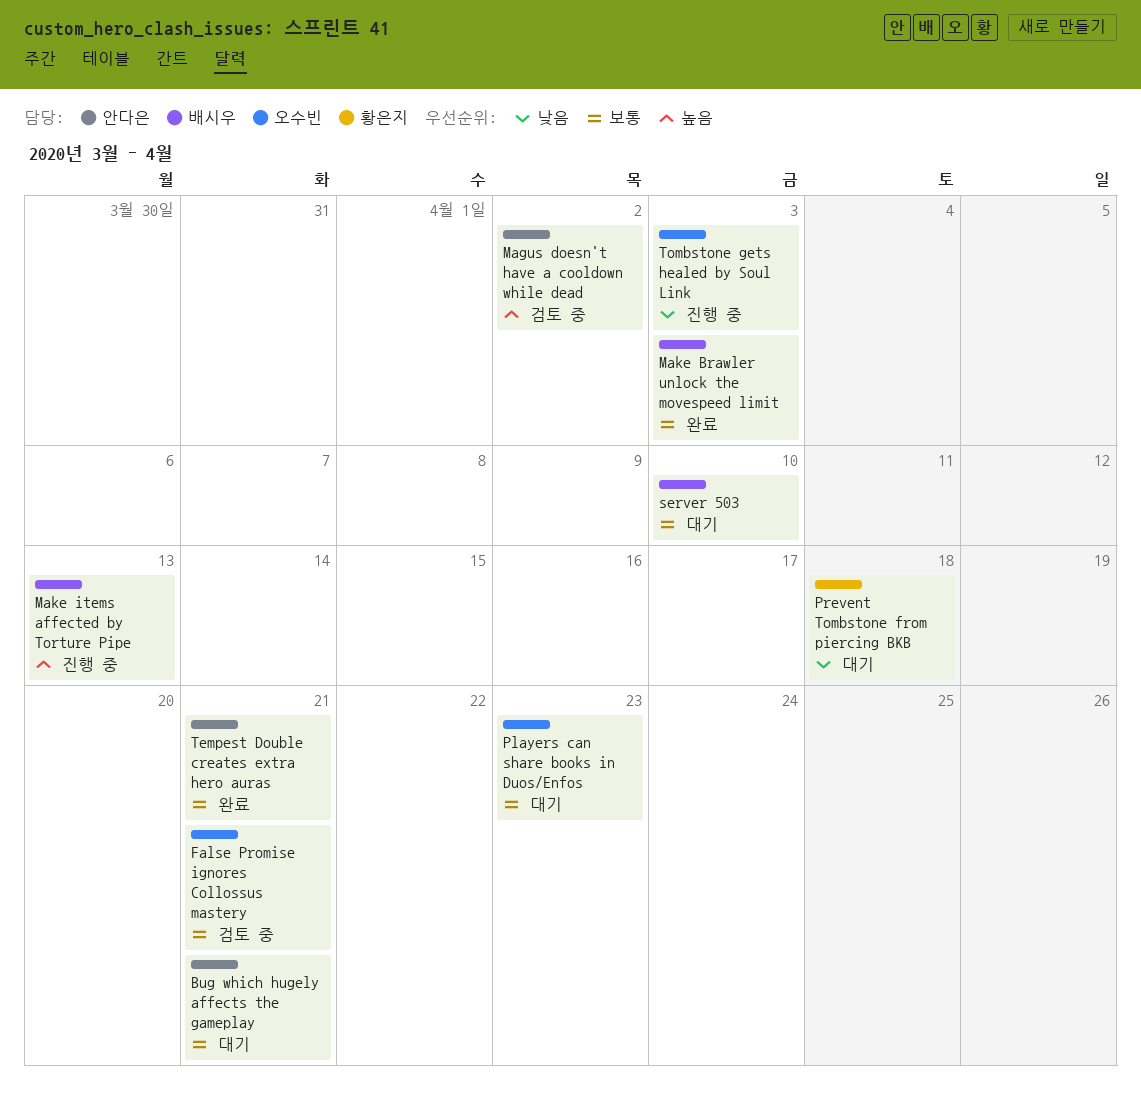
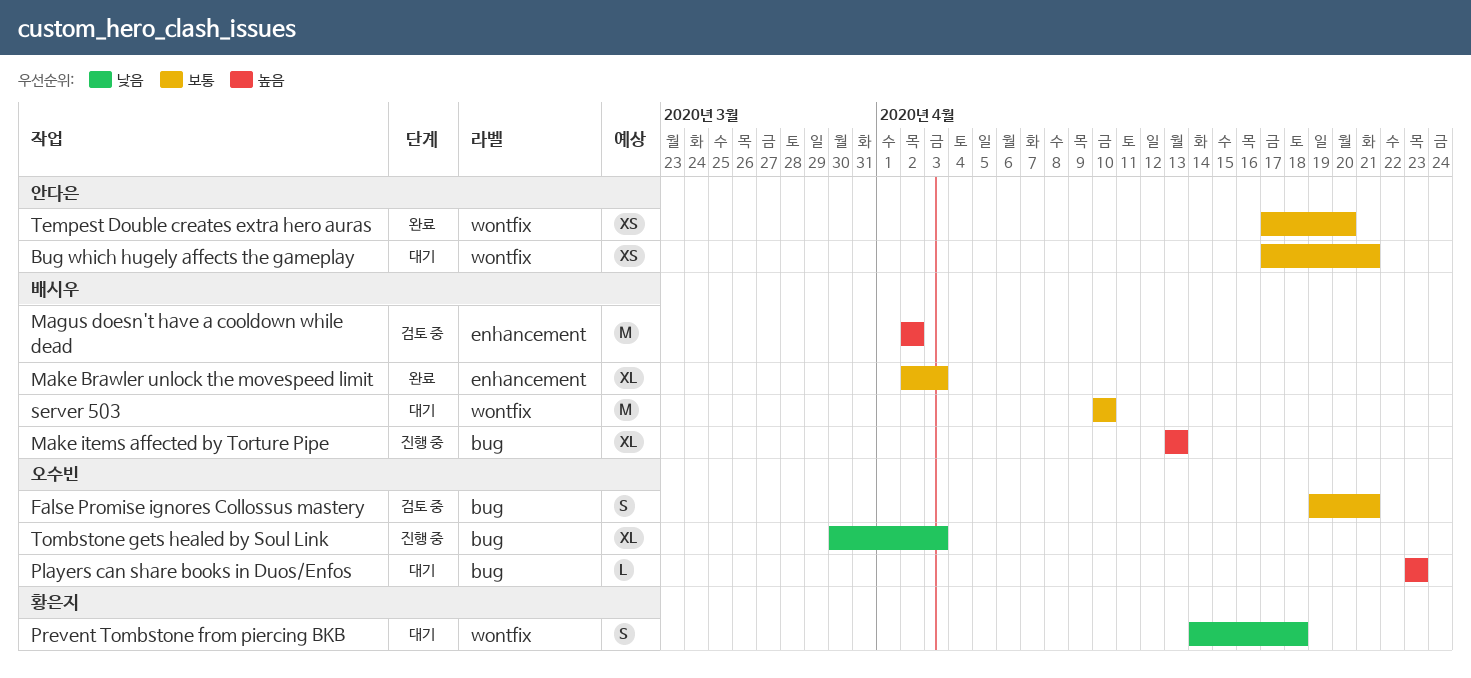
Magus doesn't have a cooldown while dead, owner: 안다은 -> 배시우
Players can share books in Duos/Enfos, priority: 보통 -> 높음
Tempest Double creates extra hero auras, due: Apr 21 -> Apr 20

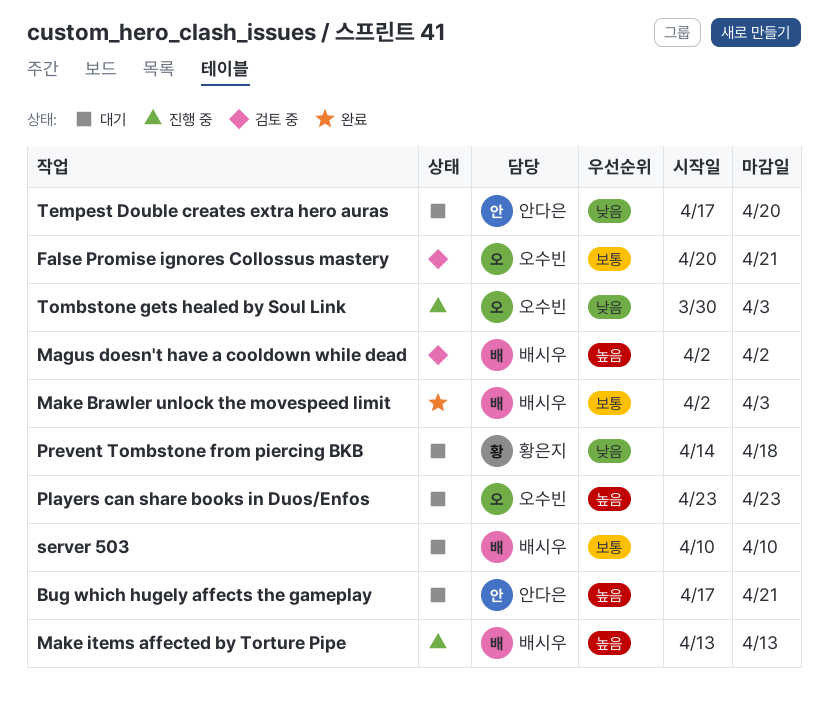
Bug which hugely affects the gameplay, priority: 보통 -> 높음
False Promise ignores Collossus mastery, start: Apr 19 -> Apr 20
Tempest Double creates extra hero auras, status: 완료 -> 대기
Tempest Double creates extra hero auras, priority: 보통 -> 낮음

